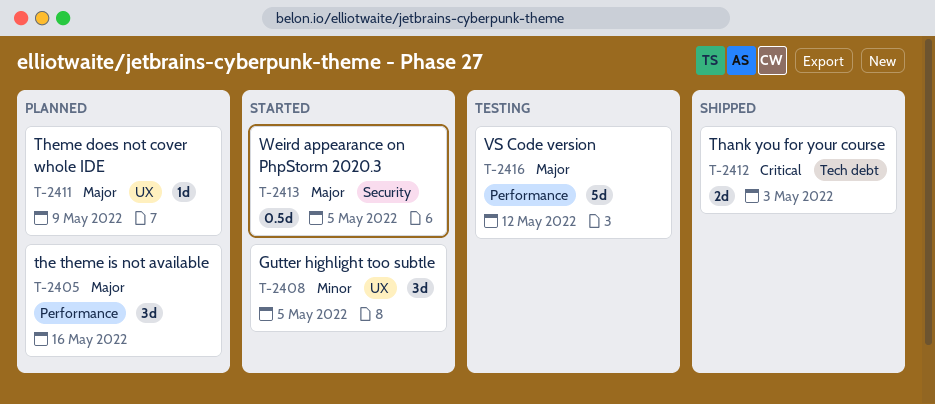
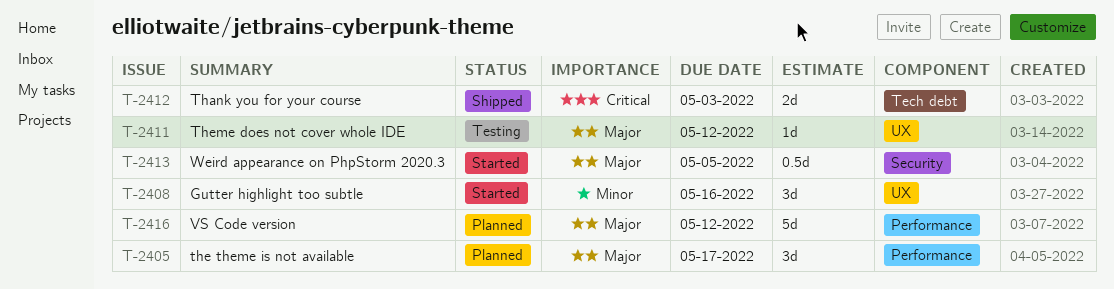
T-2405, due: May 16 -> May 17
T-2408, due: May 5 -> May 16
T-2411, status: Planned -> Testing
T-2411, due: May 9 -> May 12
T-2416, status: Testing -> Planned

